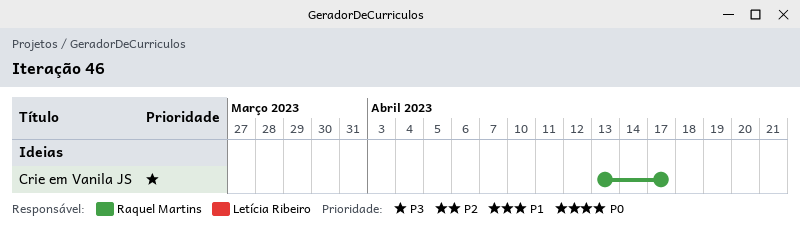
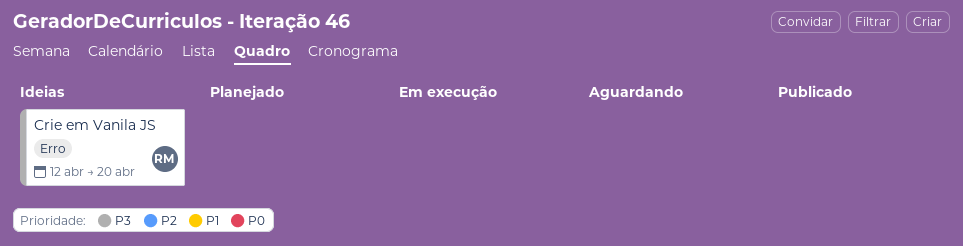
Crie em Vanila JS, start: Apr 13 -> Apr 12
Crie em Vanila JS, due: Apr 17 -> Apr 20

